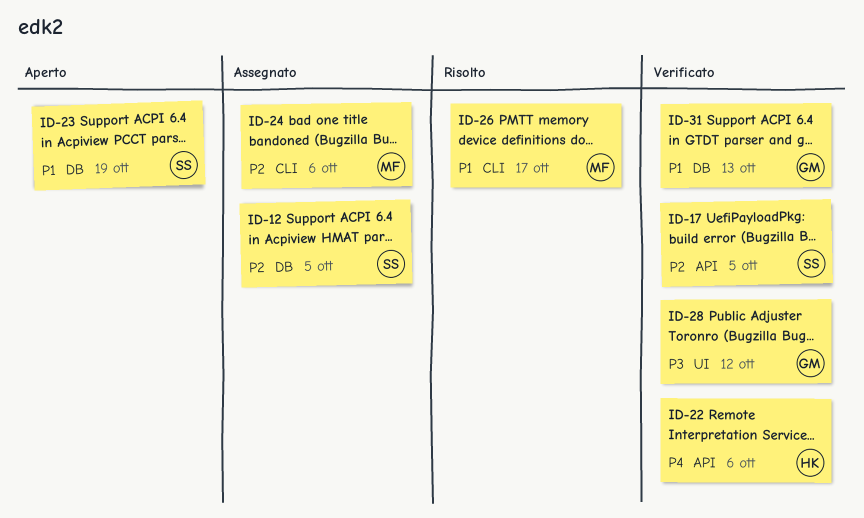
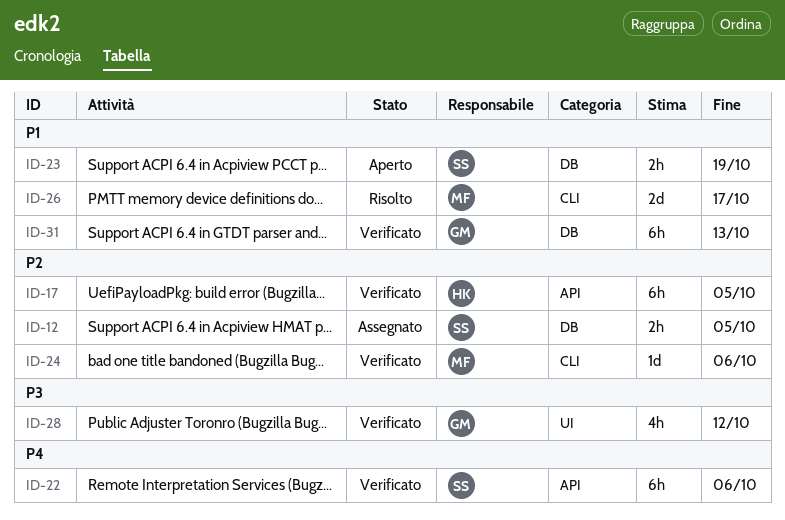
ID-17, owner: SS -> HK
ID-22, owner: HK -> SS
ID-24, status: Assegnato -> Verificato

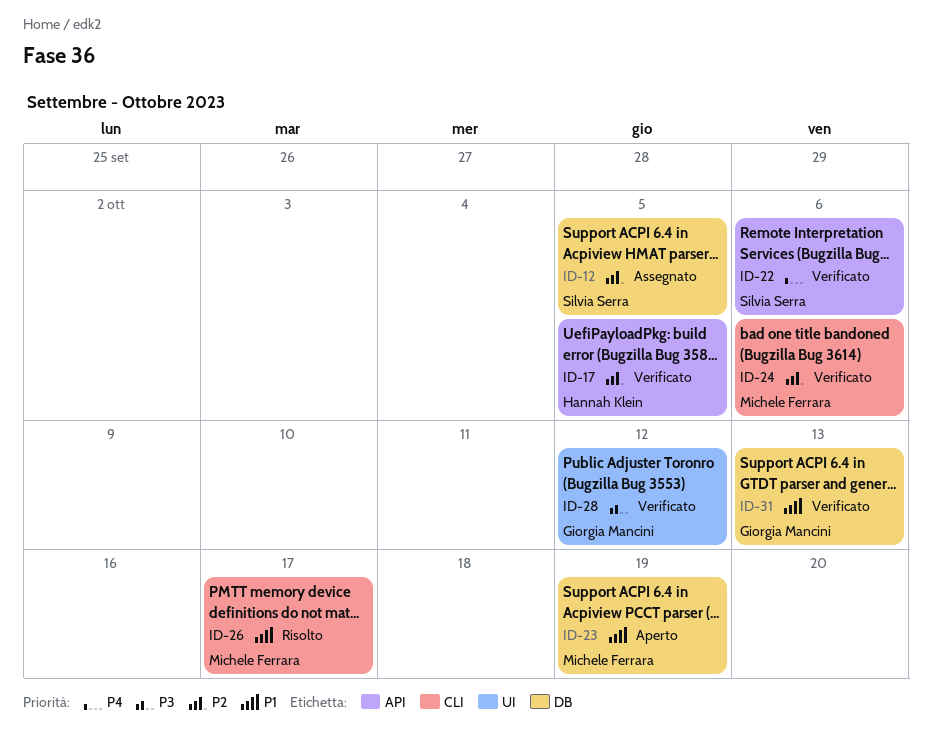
ID-23, owner: Silvia Serra -> Michele Ferrara

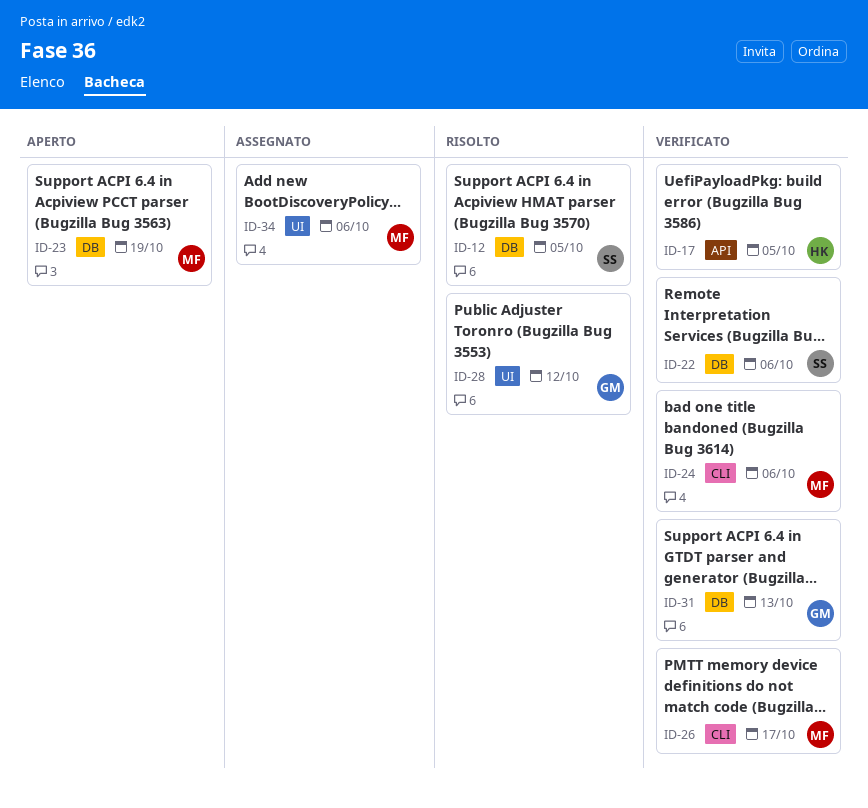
ID-12, status: Assegnato -> Risolto
ID-22, label: API -> DB
ID-26, status: Risolto -> Verificato
ID-28, status: Verificato -> Risolto
ID-34: none -> present

